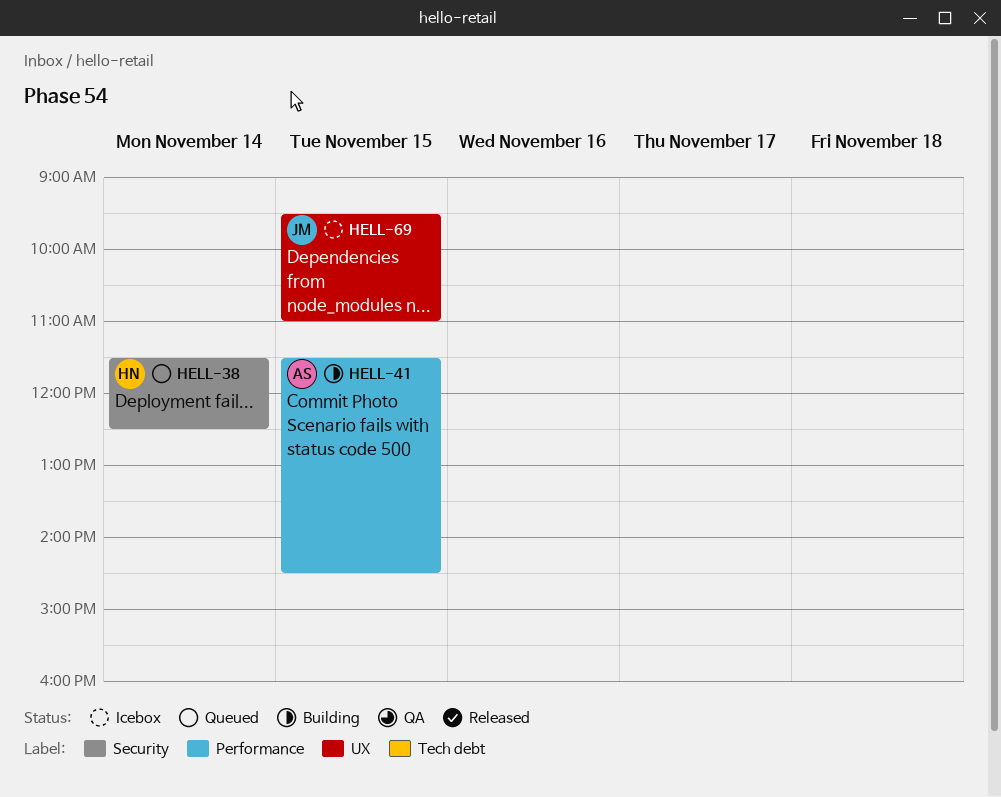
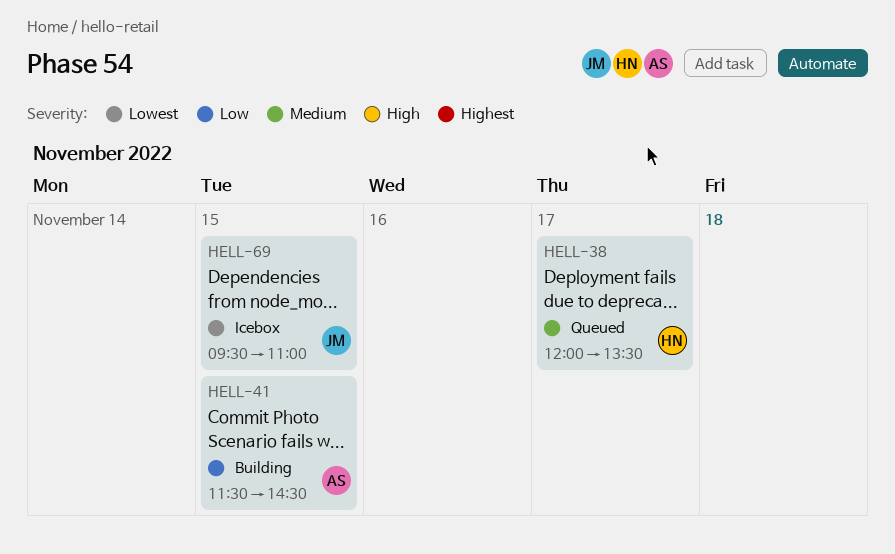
HELL-38, day: Nov 14 -> Nov 17
HELL-38, begins: 11:30 -> 12:00
HELL-38, ends: 12:30 -> 13:30

